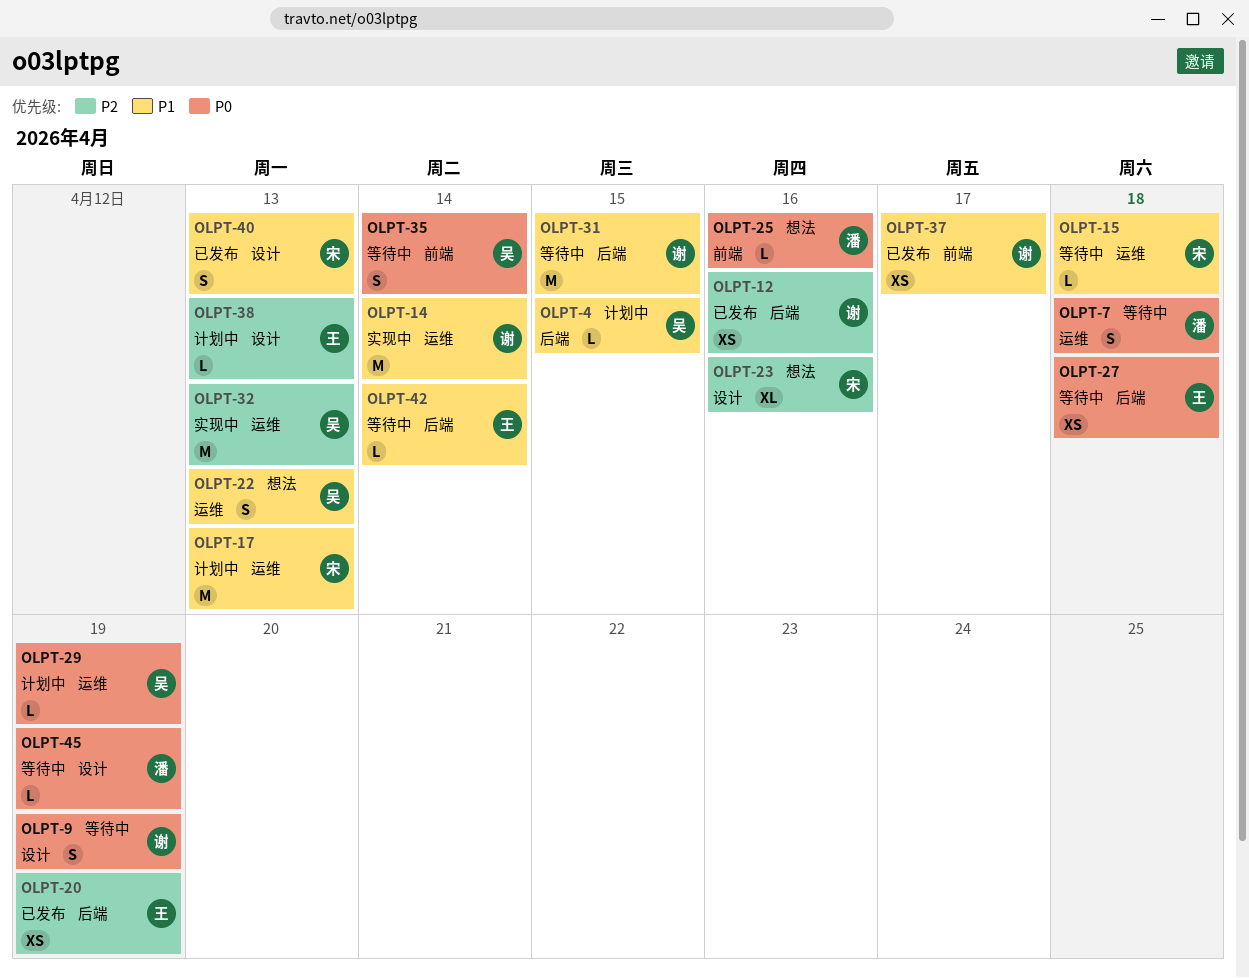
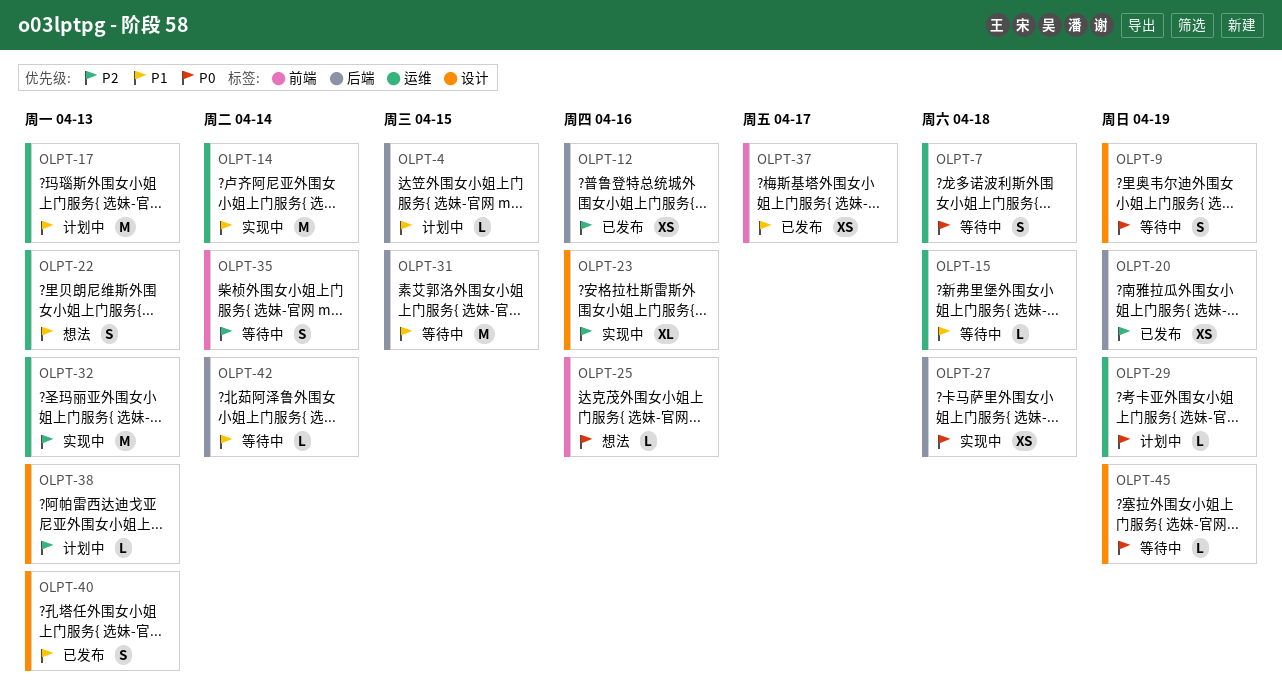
OLPT-23, status: 想法 -> 实现中
OLPT-27, status: 等待中 -> 实现中
OLPT-35, priority: P0 -> P2

